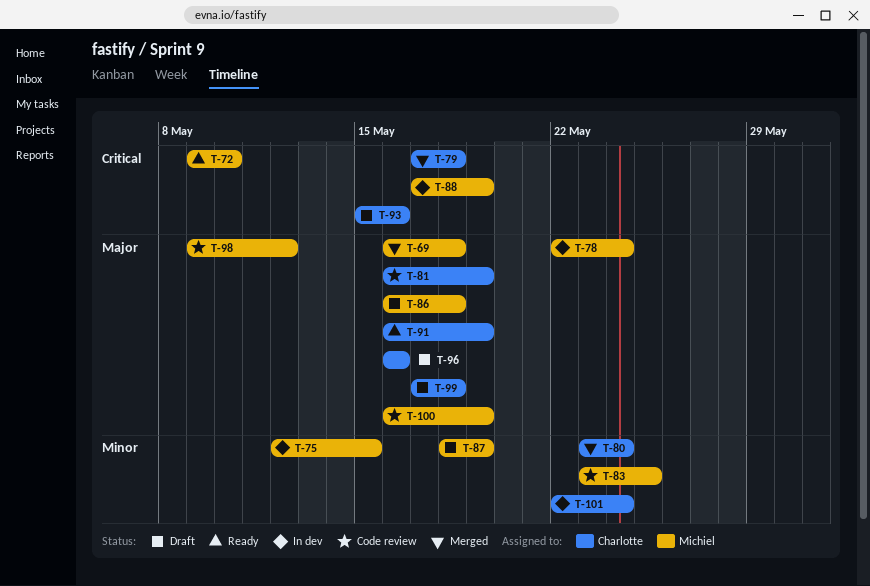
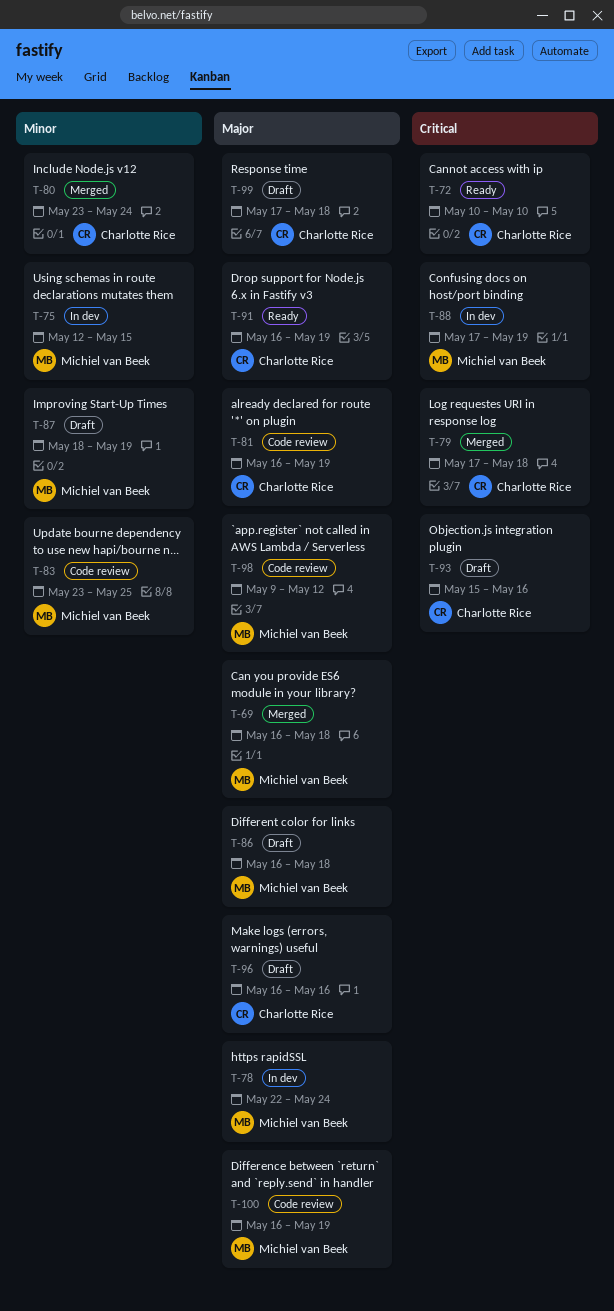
T-72, owner: Michiel van Beek -> Charlotte Rice
T-72, start: May 9 -> May 10
T-101: present -> none

